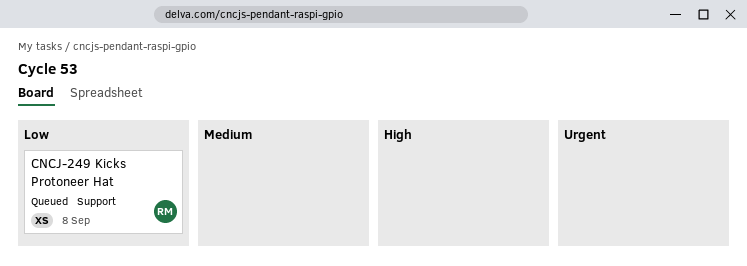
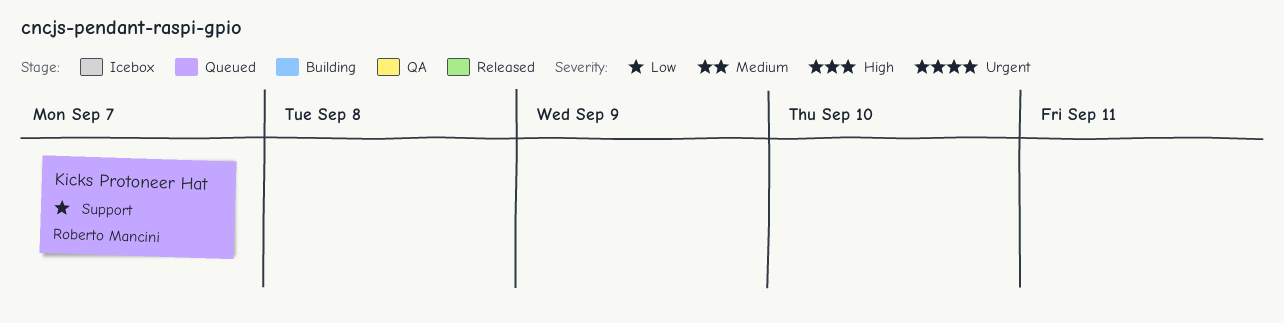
Kicks Protoneer Hat, due: Sep 8 -> Sep 7

